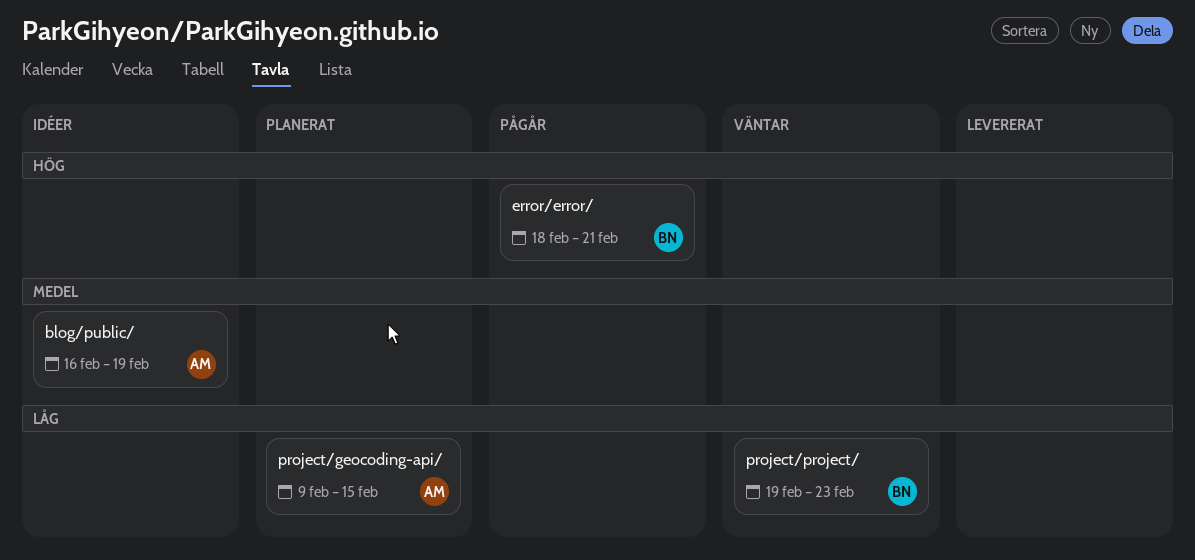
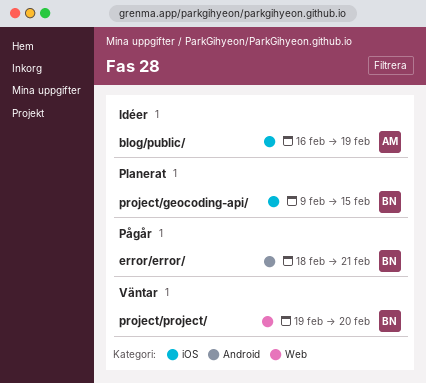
project/geocoding-api/, owner: AM -> BN
project/project/, due: Feb 23 -> Feb 20

